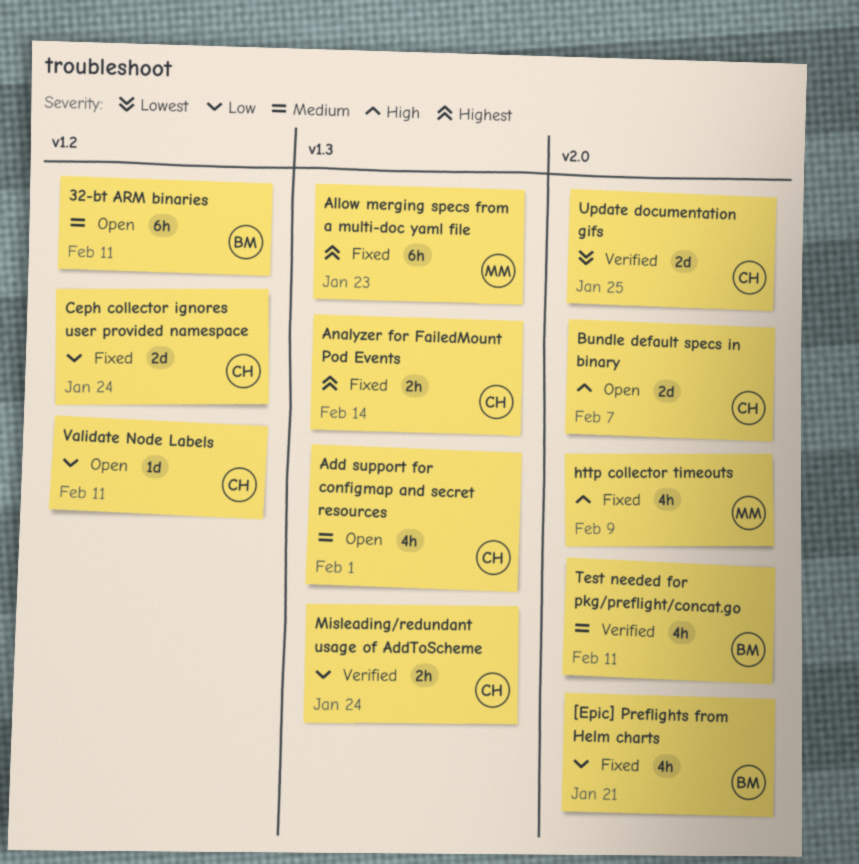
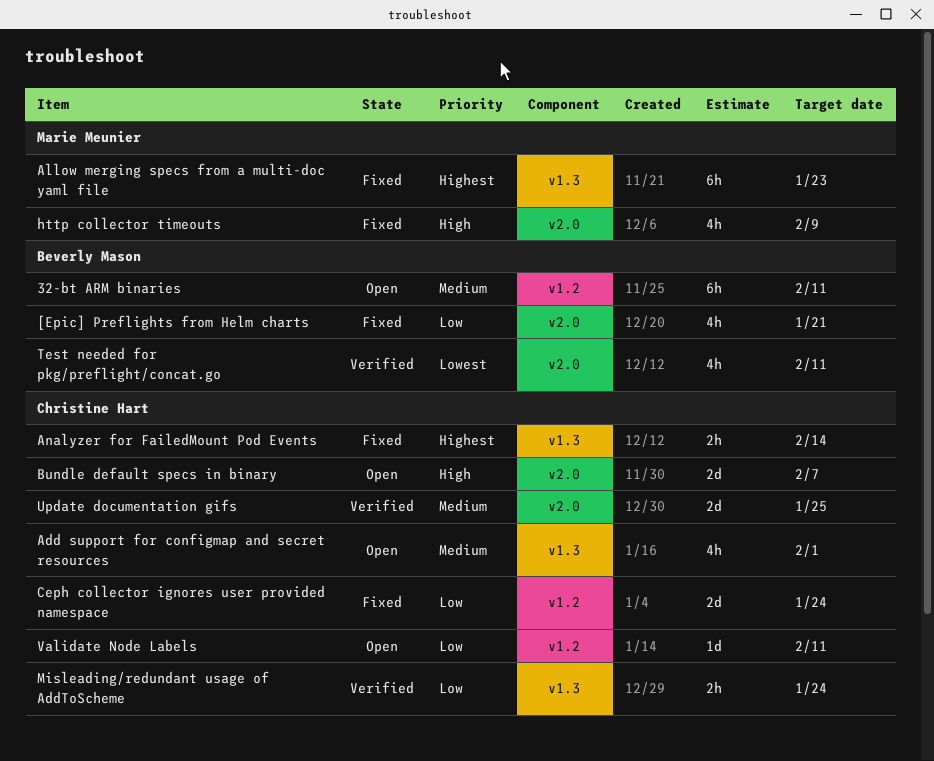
Test needed for pkg/preflight/concat.go, priority: Medium -> Lowest
Update documentation gifs, priority: Lowest -> Medium

